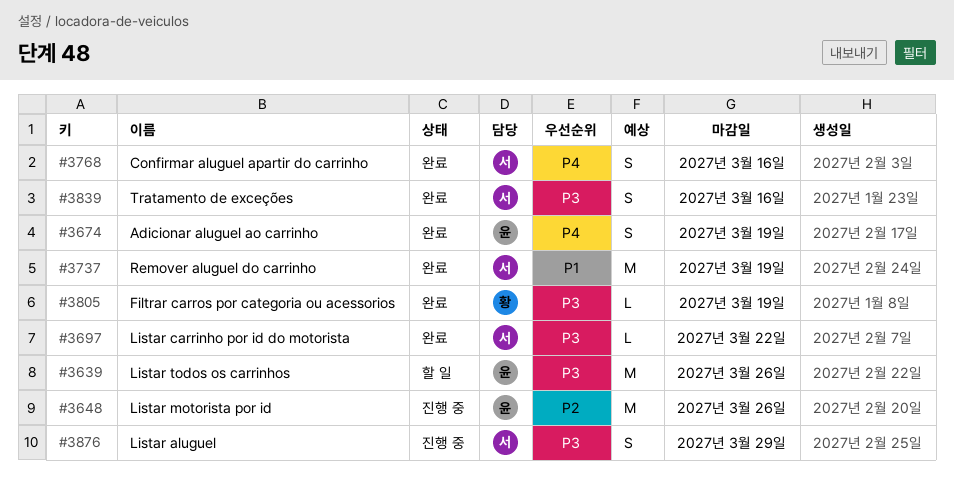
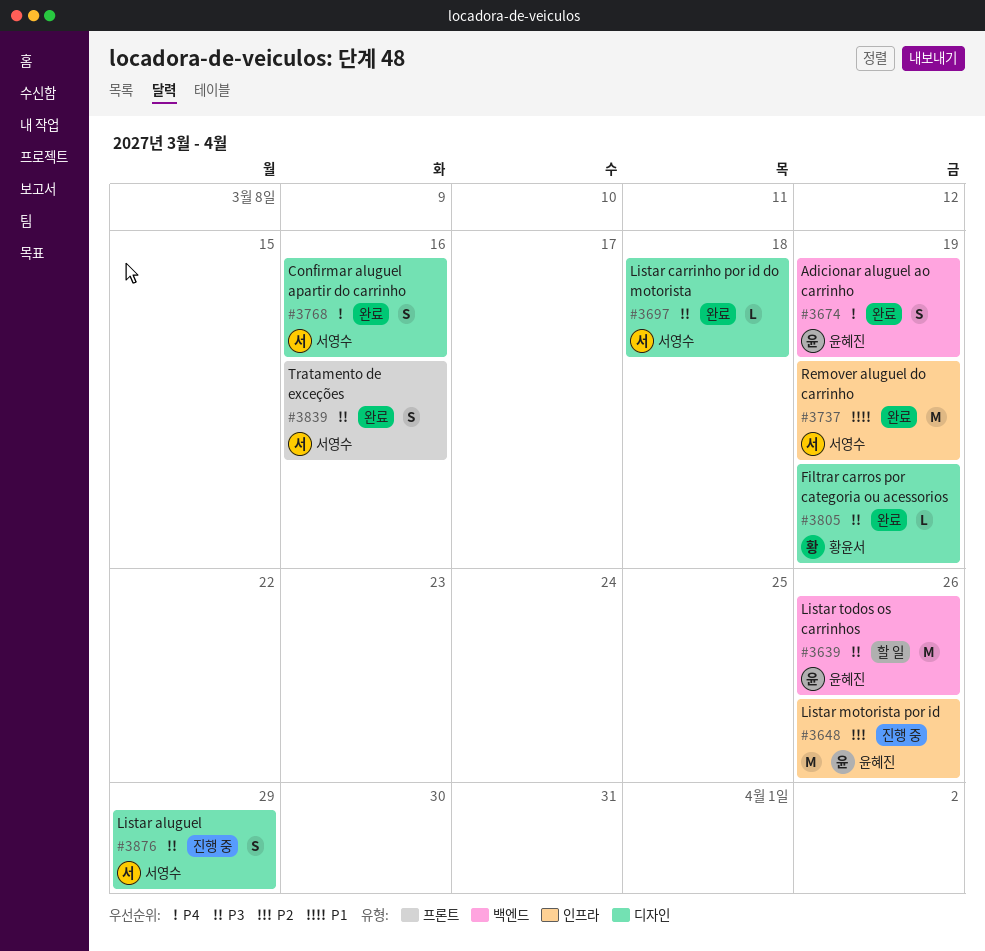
#3697, due: Mar 22 -> Mar 18

